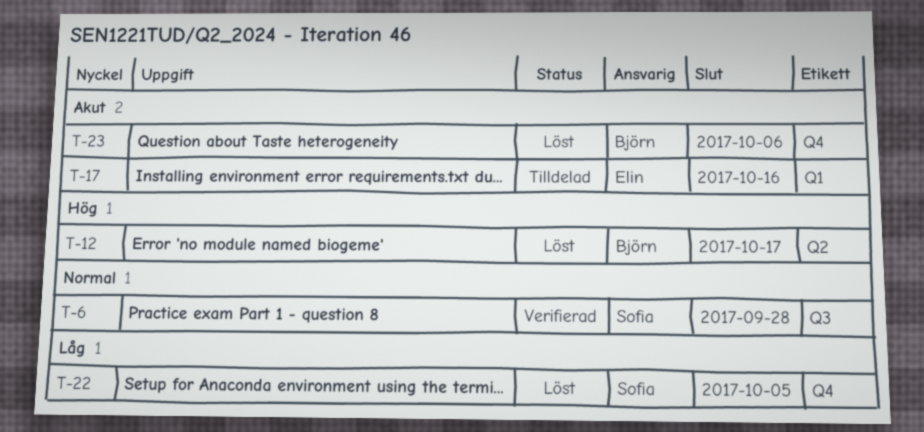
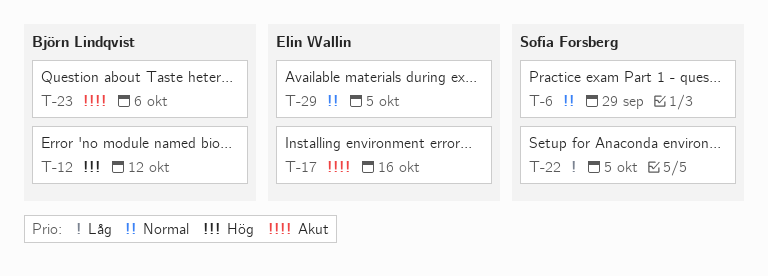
T-6, due: Sep 28 -> Sep 29
T-12, due: Oct 17 -> Oct 12
T-29: none -> present

